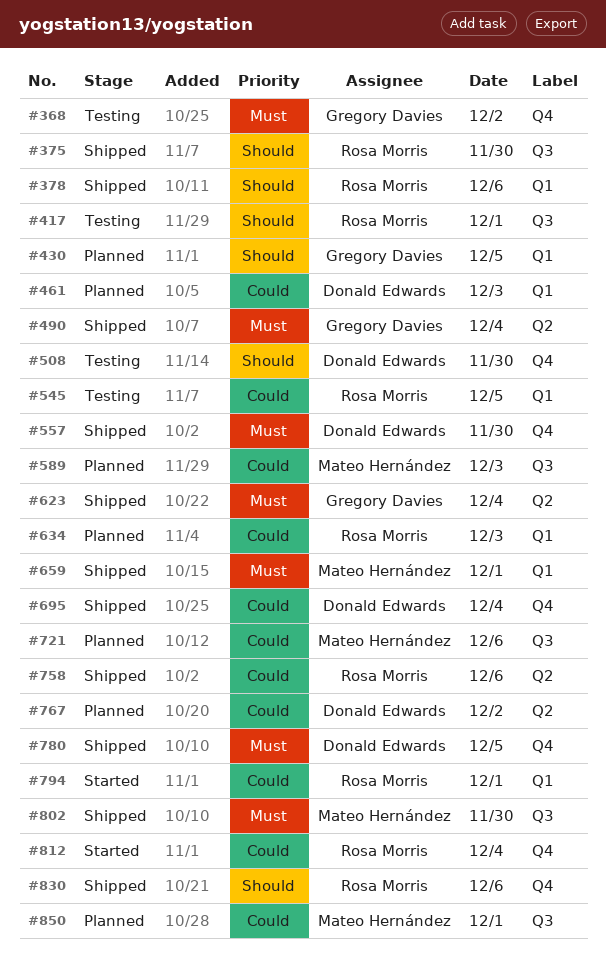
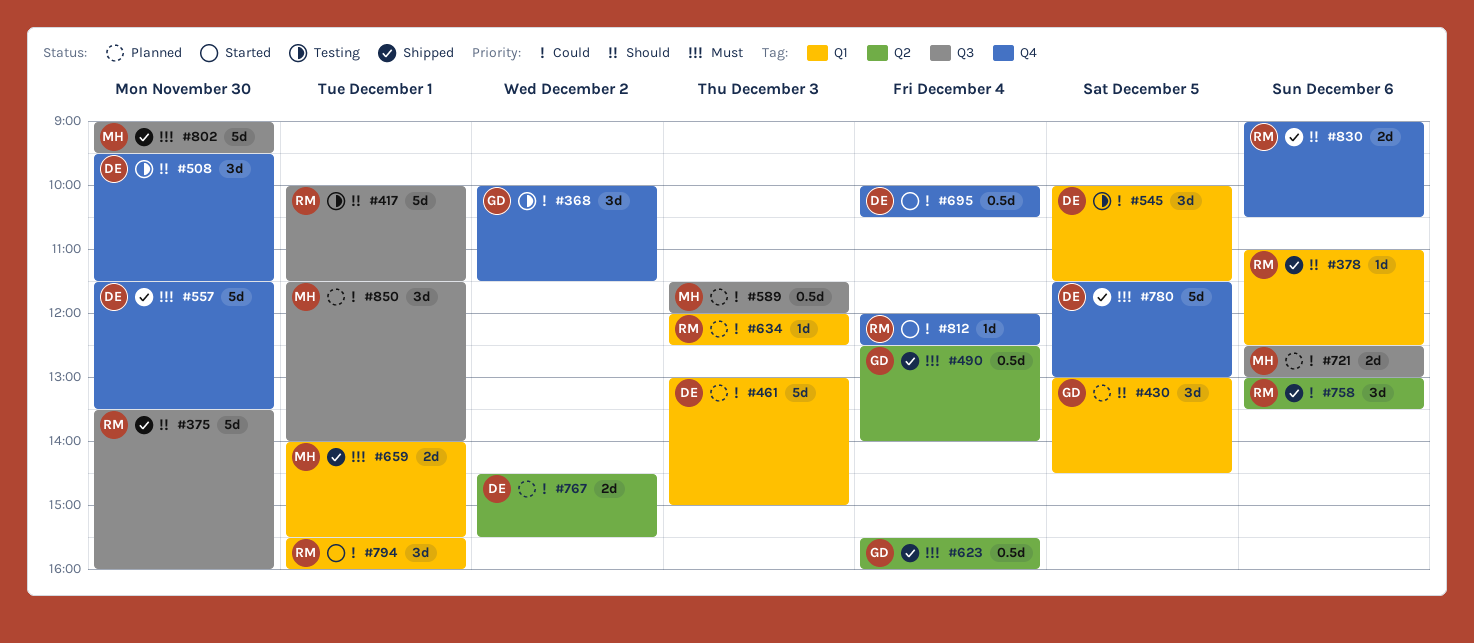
#368, priority: Must -> Could
#545, owner: Rosa Morris -> Donald Edwards
#695, status: Shipped -> Started

